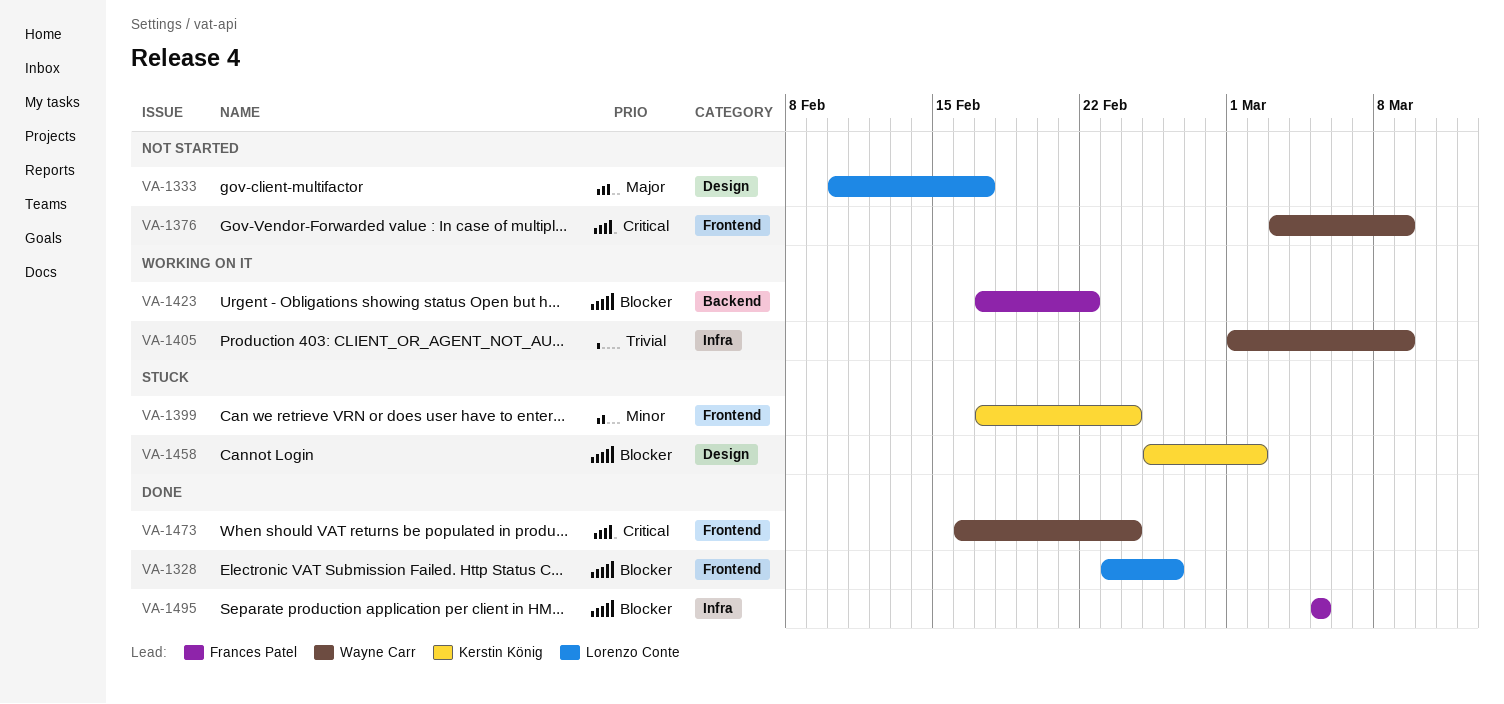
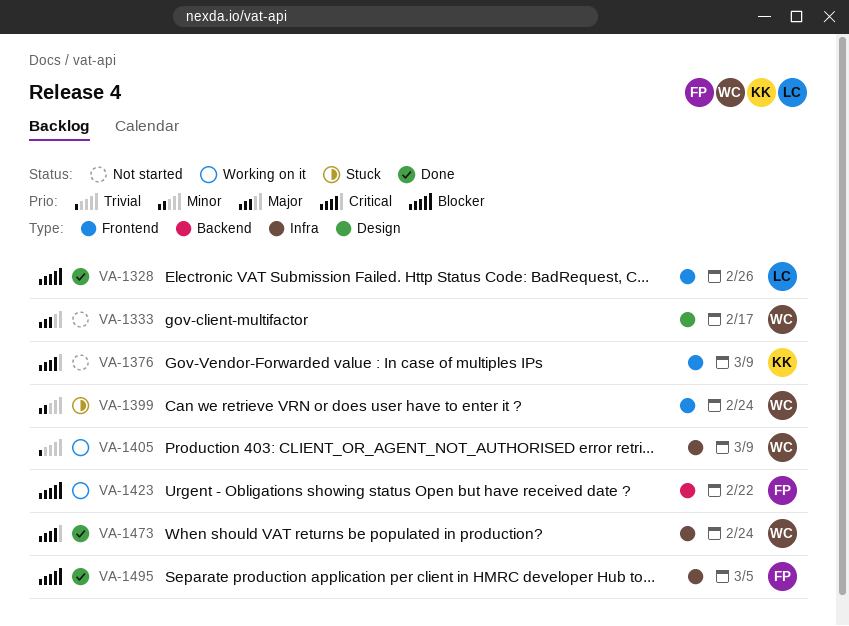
VA-1333, owner: Lorenzo Conte -> Wayne Carr
VA-1376, owner: Wayne Carr -> Kerstin König
VA-1399, owner: Kerstin König -> Wayne Carr
VA-1458: present -> none
VA-1473, label: Frontend -> Infra

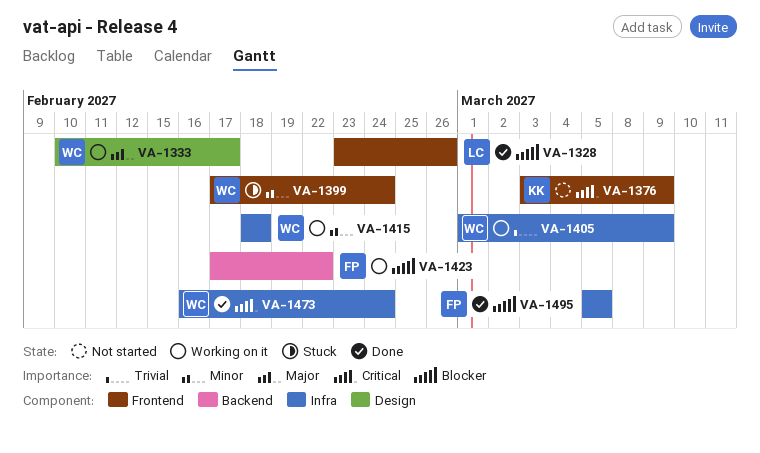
VA-1333, status: Not started -> Working on it
VA-1415: none -> present

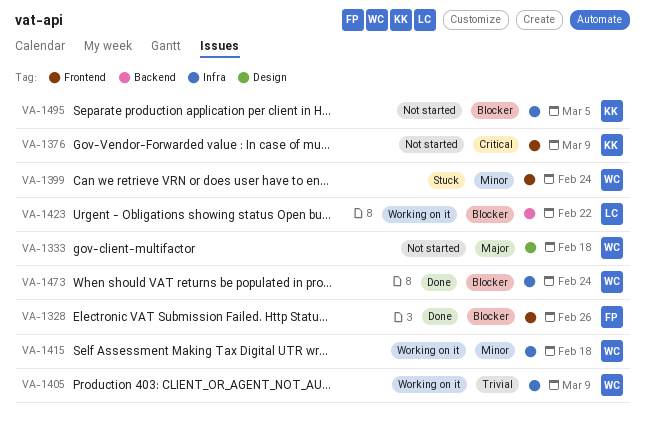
VA-1328, owner: LC -> FP
VA-1333, status: Working on it -> Not started
VA-1333, due: Feb 17 -> Feb 18
VA-1423, owner: FP -> LC
VA-1473, priority: Critical -> Blocker
VA-1495, status: Done -> Not started
VA-1495, owner: FP -> KK

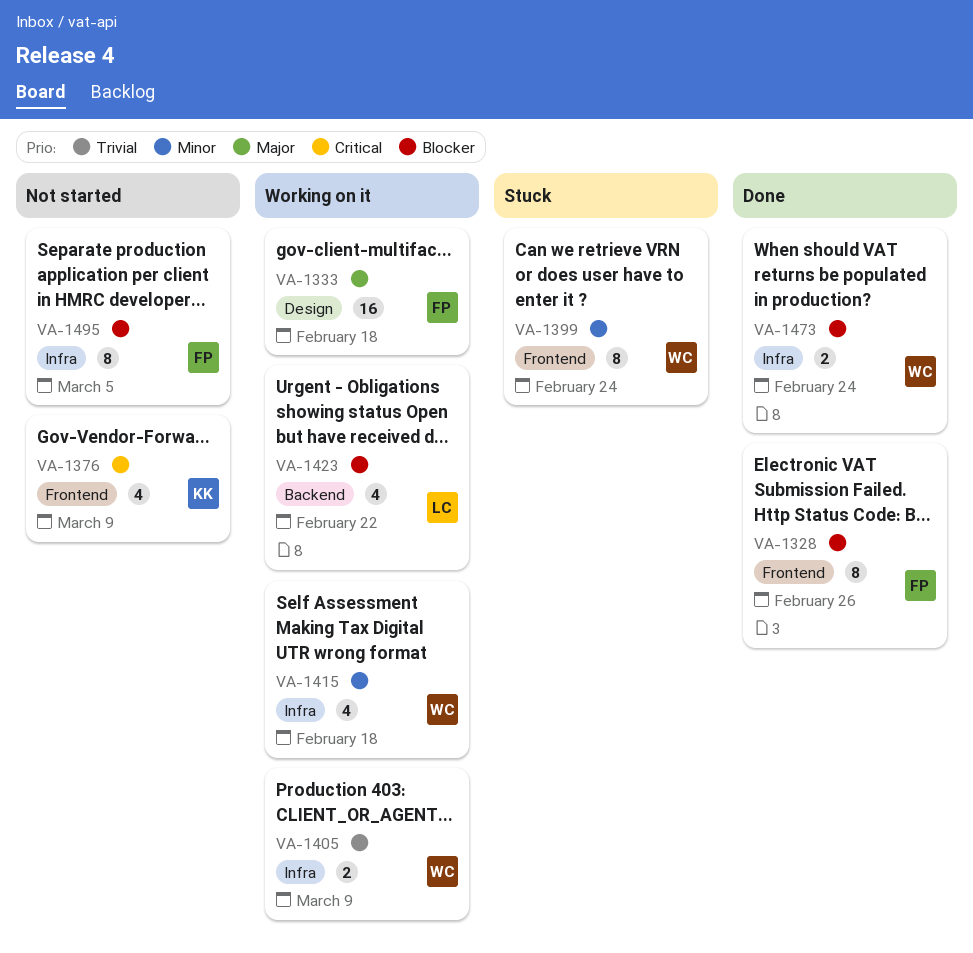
VA-1333, status: Not started -> Working on it
VA-1333, owner: WC -> FP
VA-1495, owner: KK -> FP

